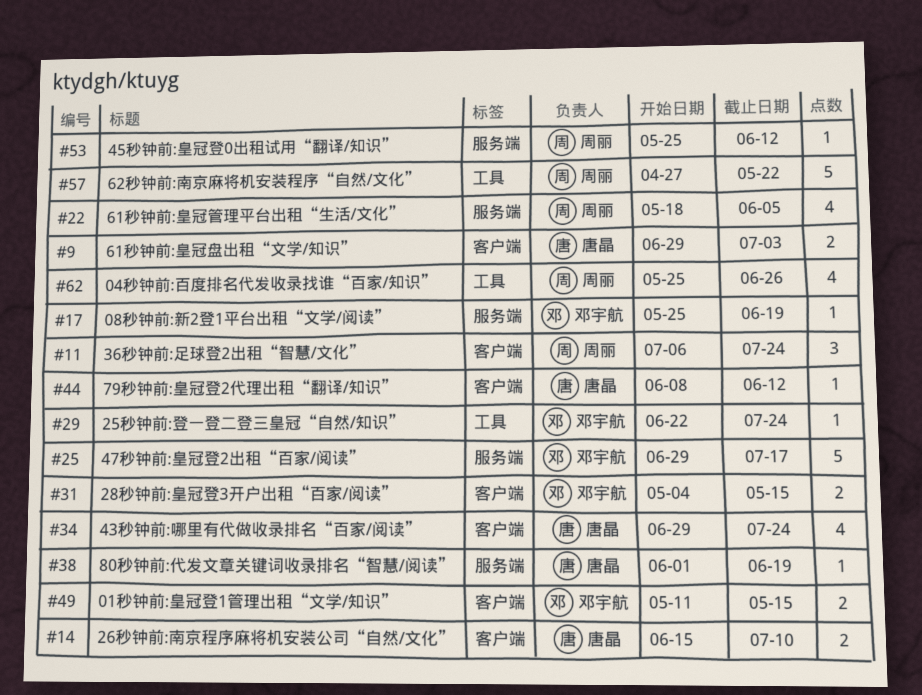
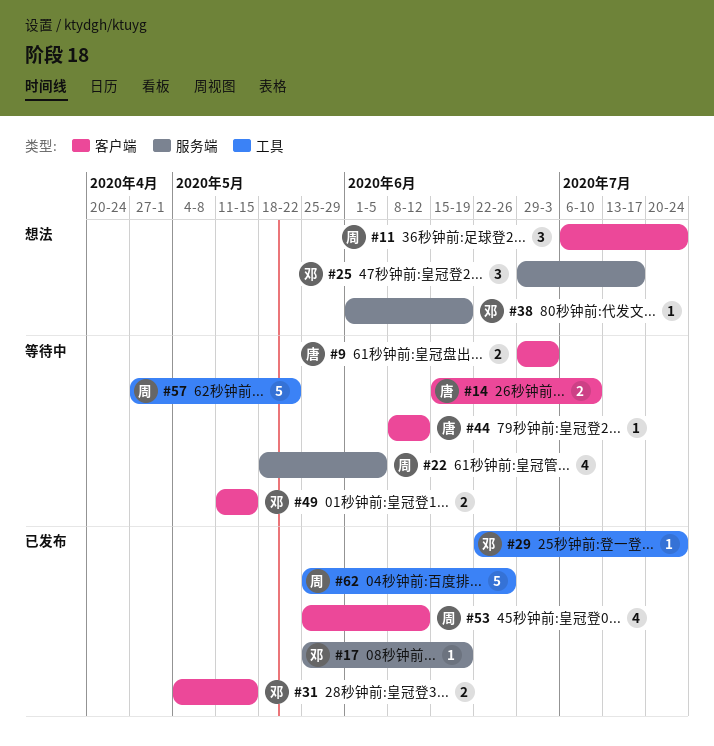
#25, estimate: 5 -> 3
#34: present -> none
#38, owner: 唐晶 -> 邓宇航
#53, label: 服务端 -> 客户端
#53, estimate: 1 -> 4
#62, estimate: 4 -> 5

